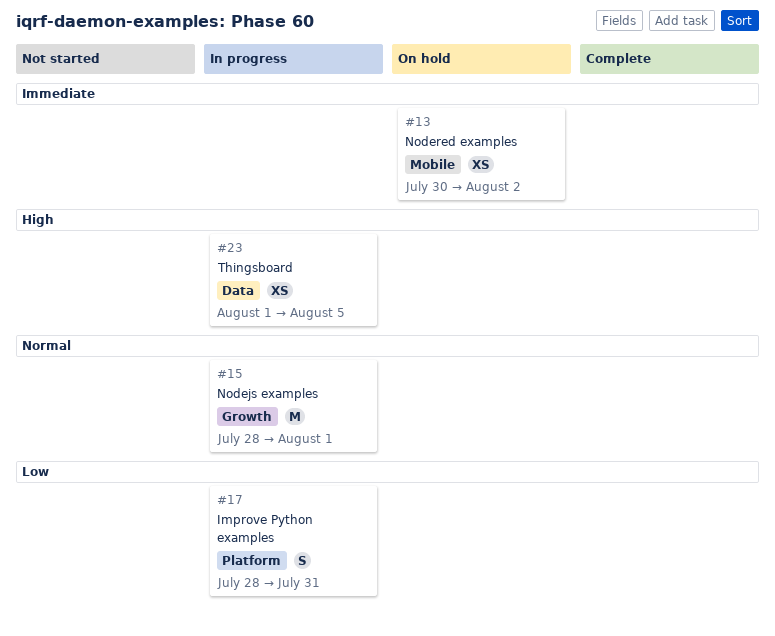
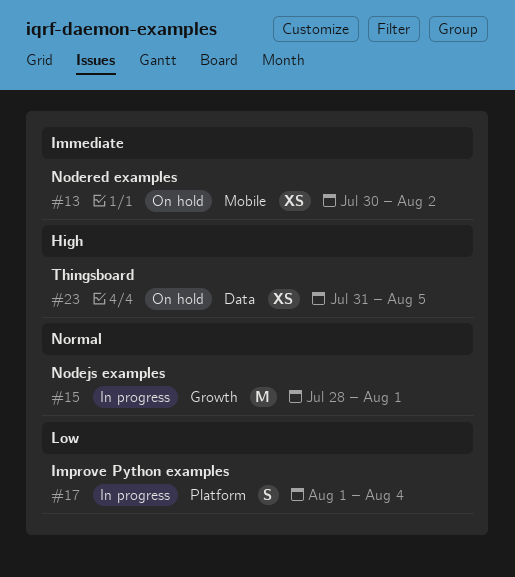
#17, start: Jul 28 -> Aug 1
#17, due: Jul 31 -> Aug 4
#23, status: In progress -> On hold
#23, start: Aug 1 -> Jul 31

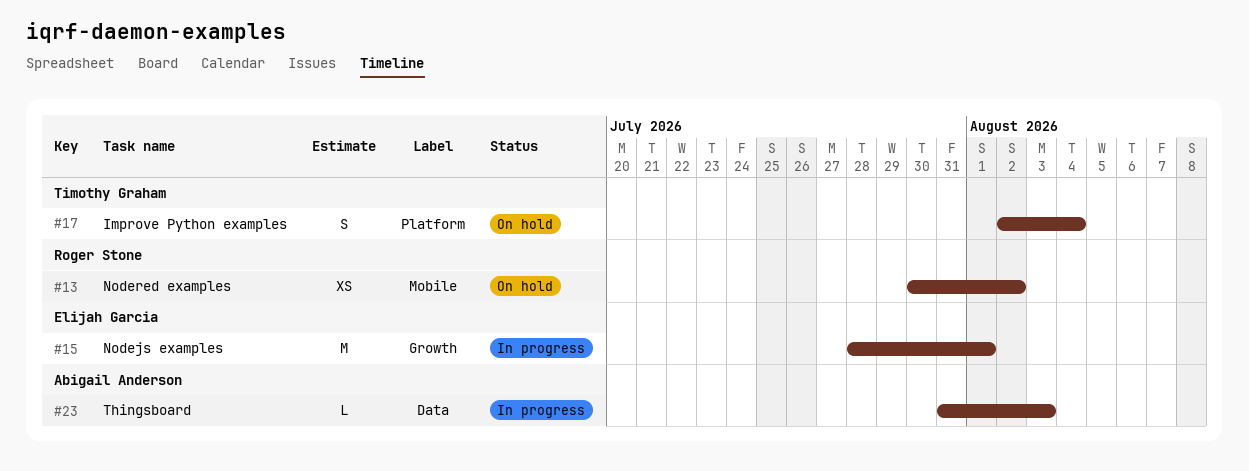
#17, status: In progress -> On hold
#17, start: Aug 1 -> Aug 2
#23, status: On hold -> In progress
#23, estimate: XS -> L
#23, due: Aug 5 -> Aug 3

